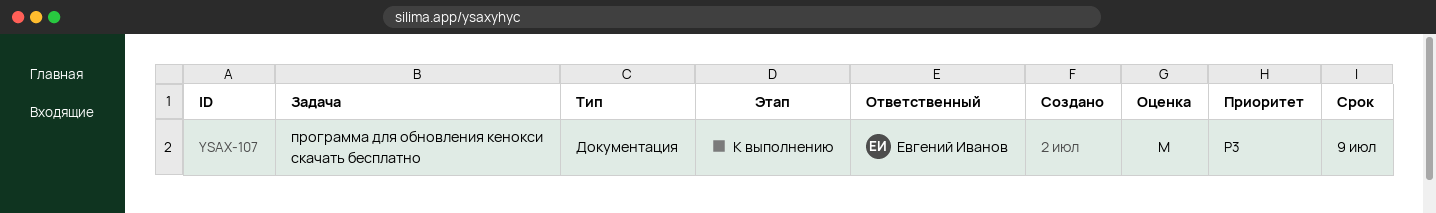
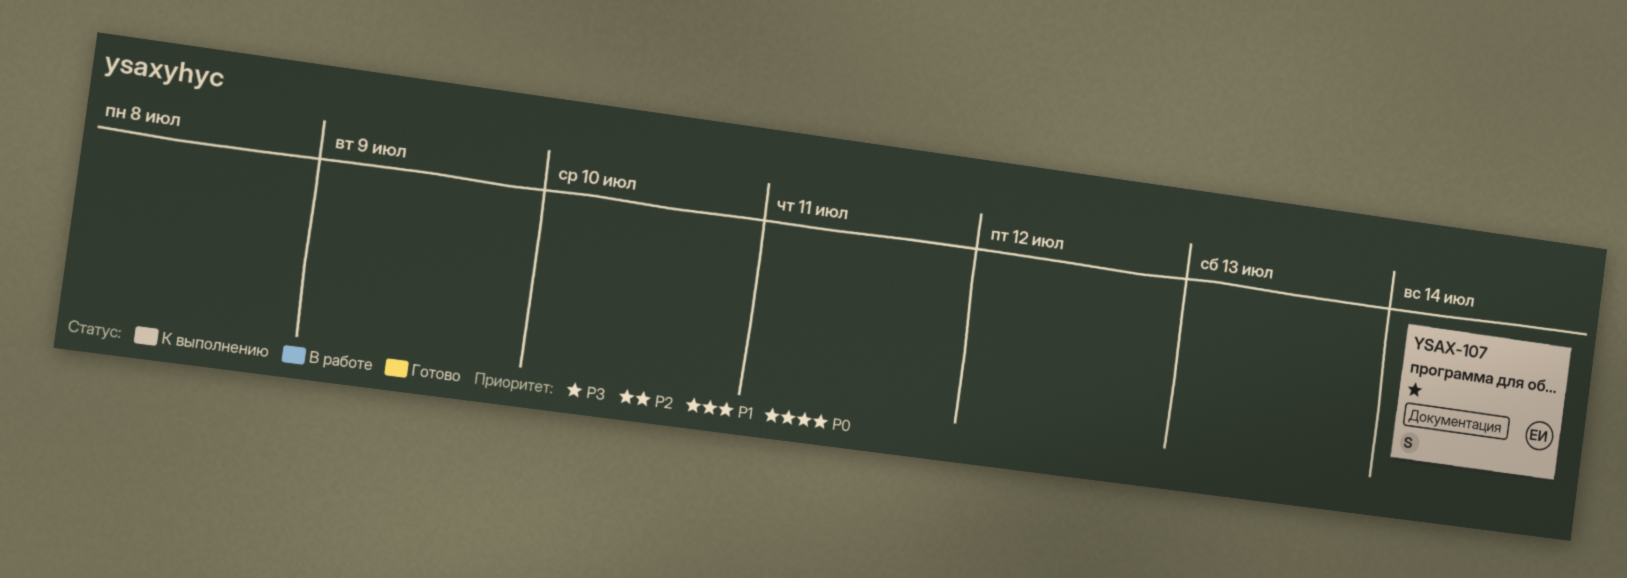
YSAX-107, estimate: M -> S
YSAX-107, due: Jul 9 -> Jul 14

